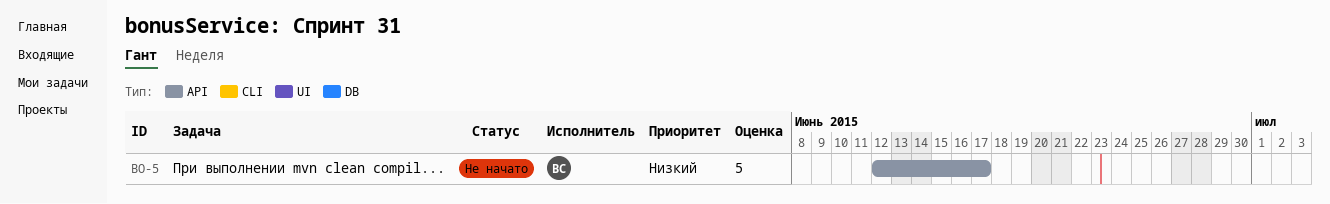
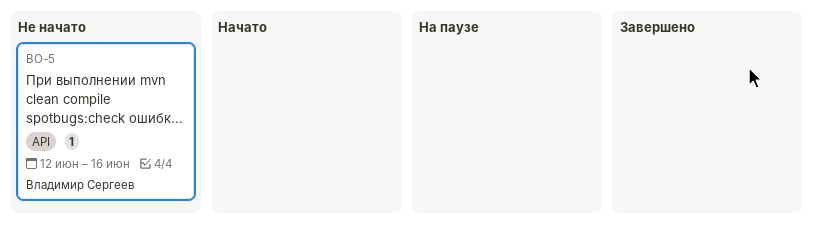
BO-5, estimate: 5 -> 1
BO-5, due: Jun 17 -> Jun 16

